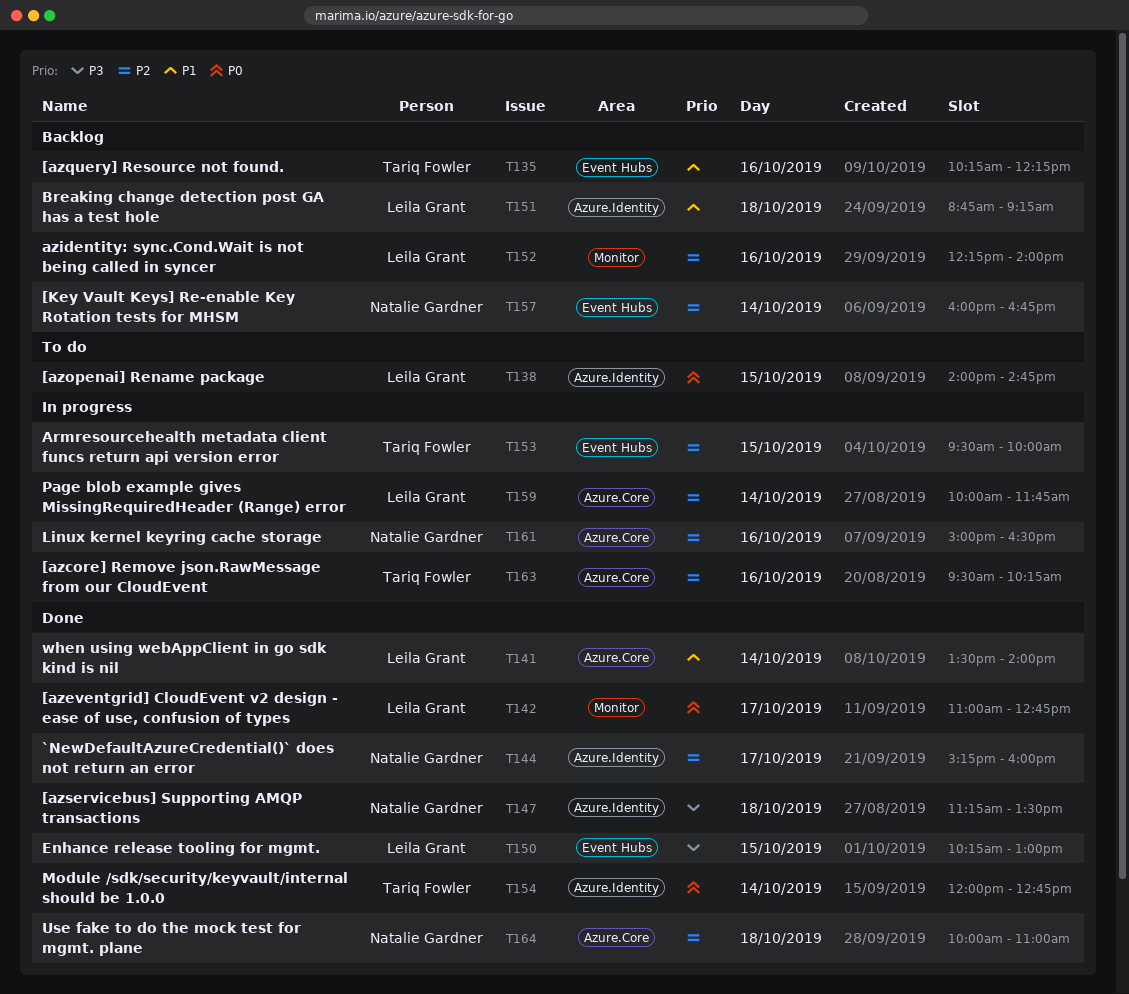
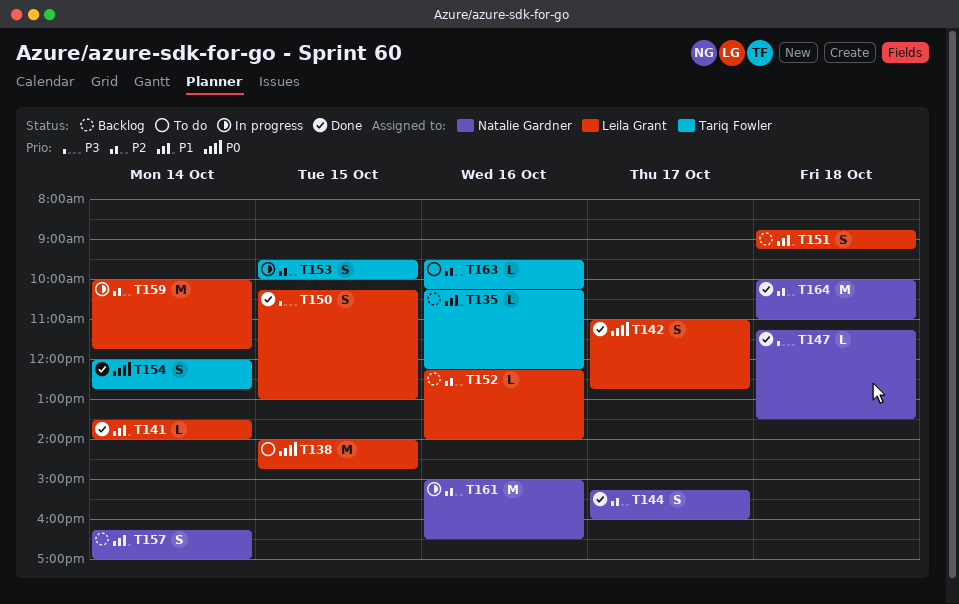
T157, priority: P2 -> P1
T157, begins: 16:00 -> 16:15
T157, ends: 16:45 -> 17:00
T163, status: In progress -> To do

